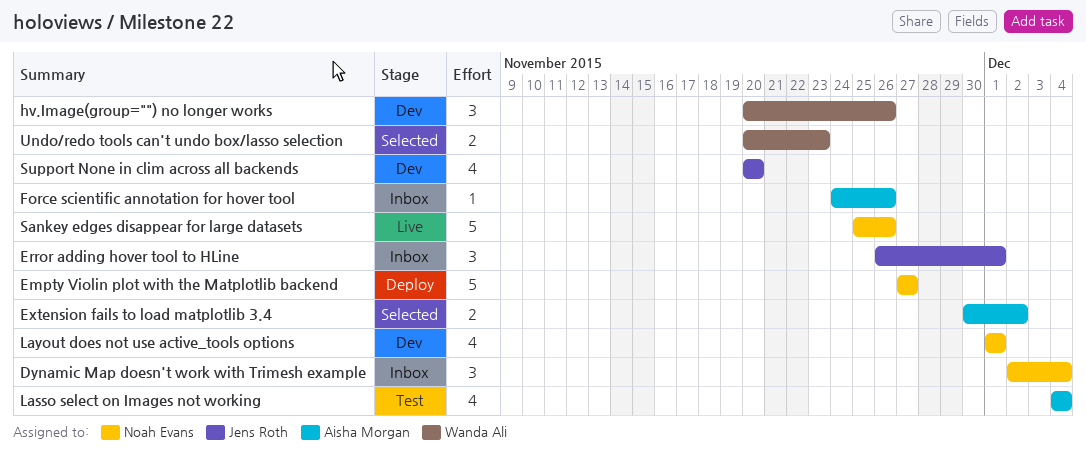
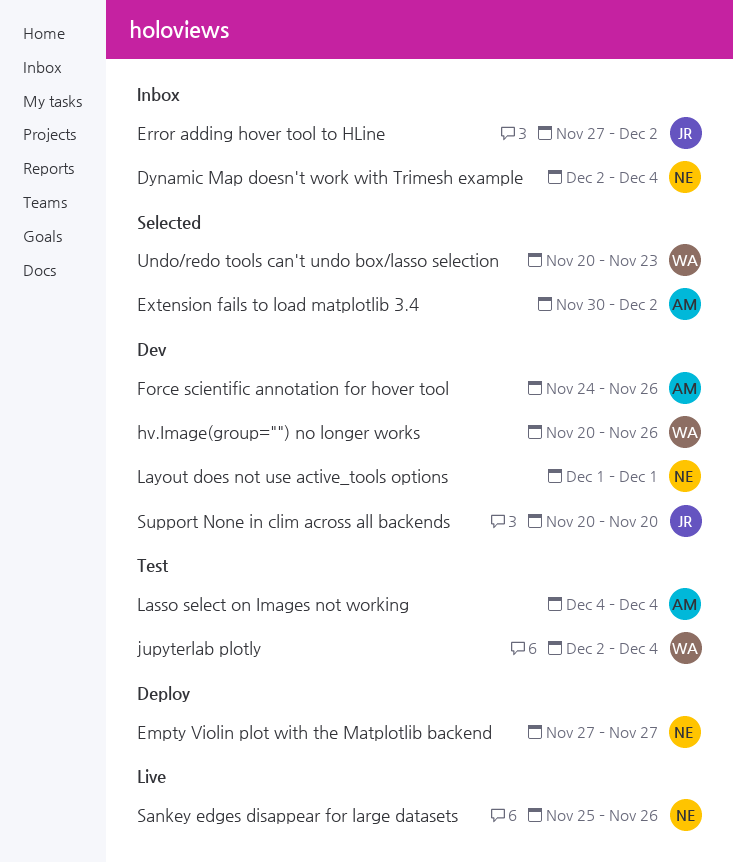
Error adding hover tool to HLine, start: Nov 26 -> Nov 27
Error adding hover tool to HLine, due: Dec 1 -> Dec 2
Force scientific annotation for hover tool, status: Inbox -> Dev
jupyterlab plotly: none -> present

